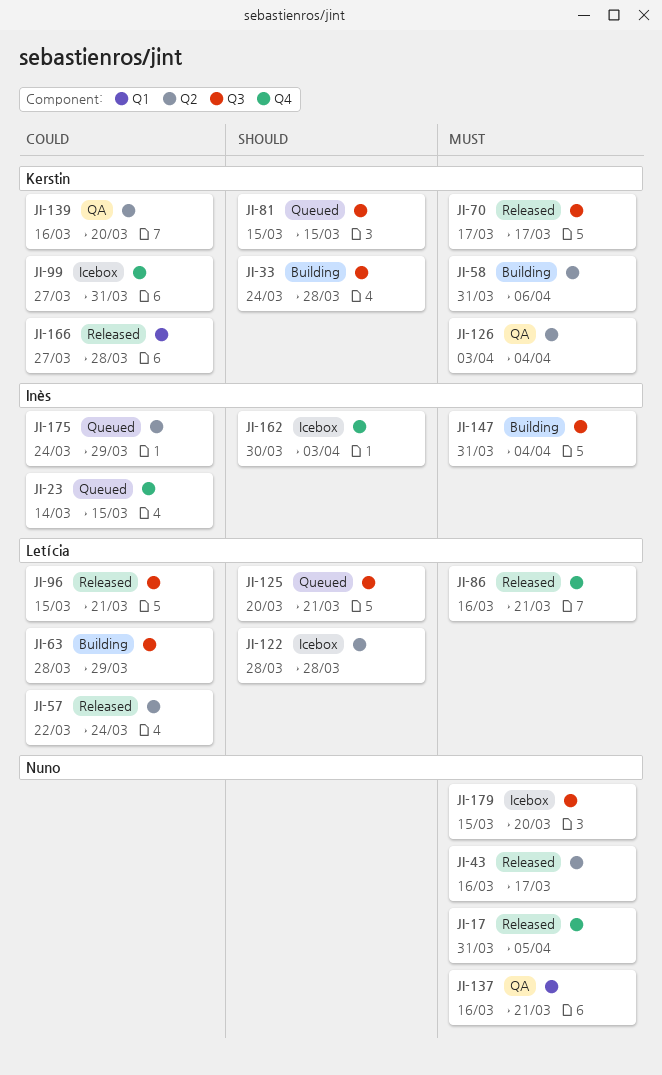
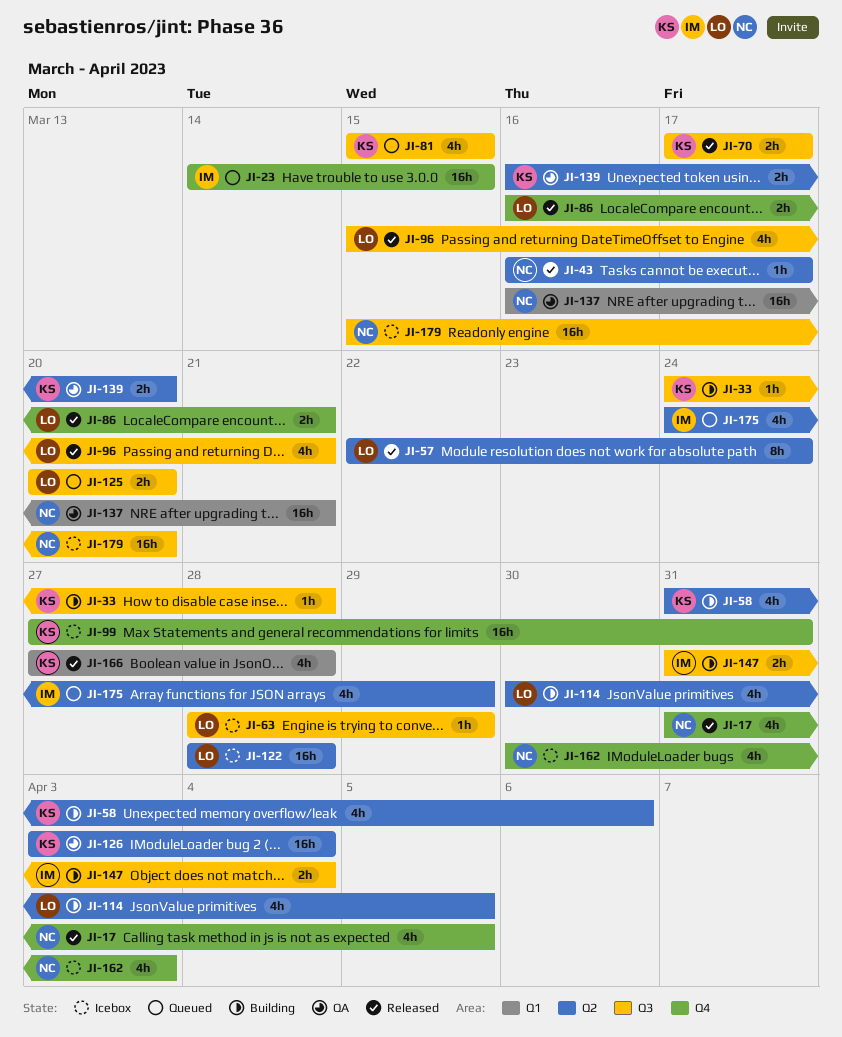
JI-63, status: Building -> Icebox
JI-114: none -> present
JI-125, due: Mar 21 -> Mar 20
JI-162, owner: Inès -> Nuno

